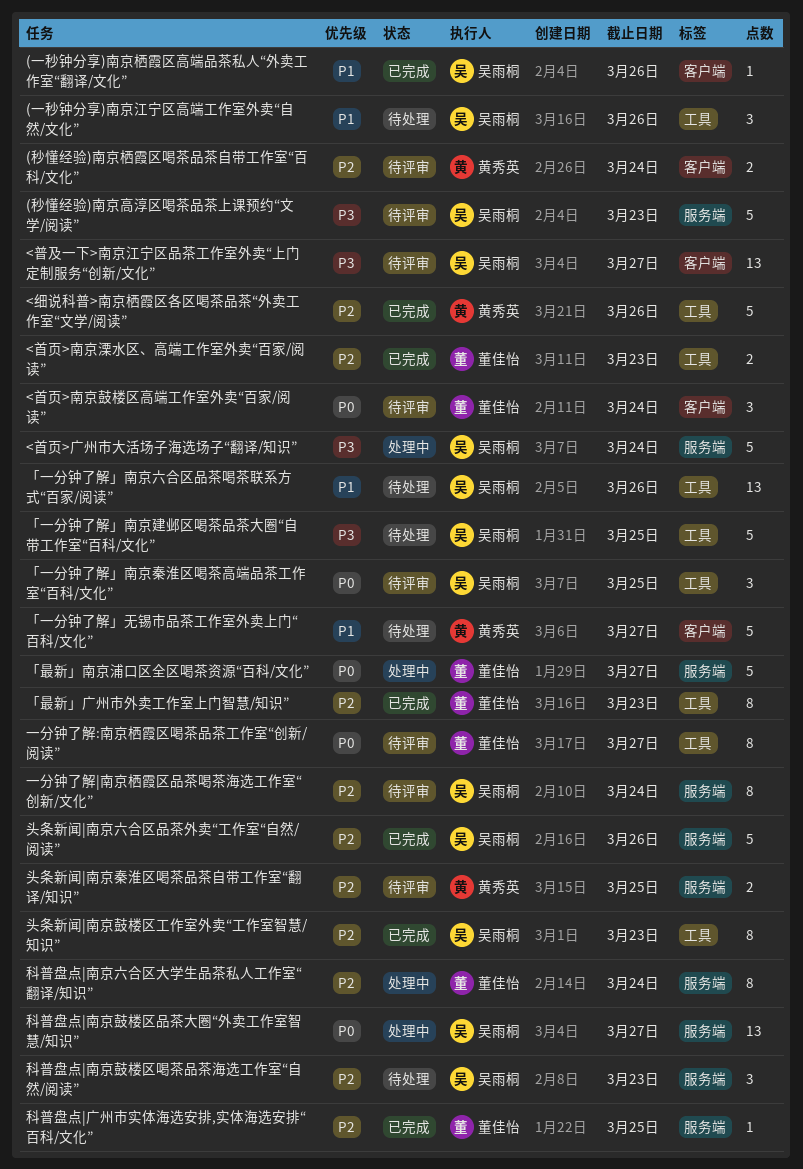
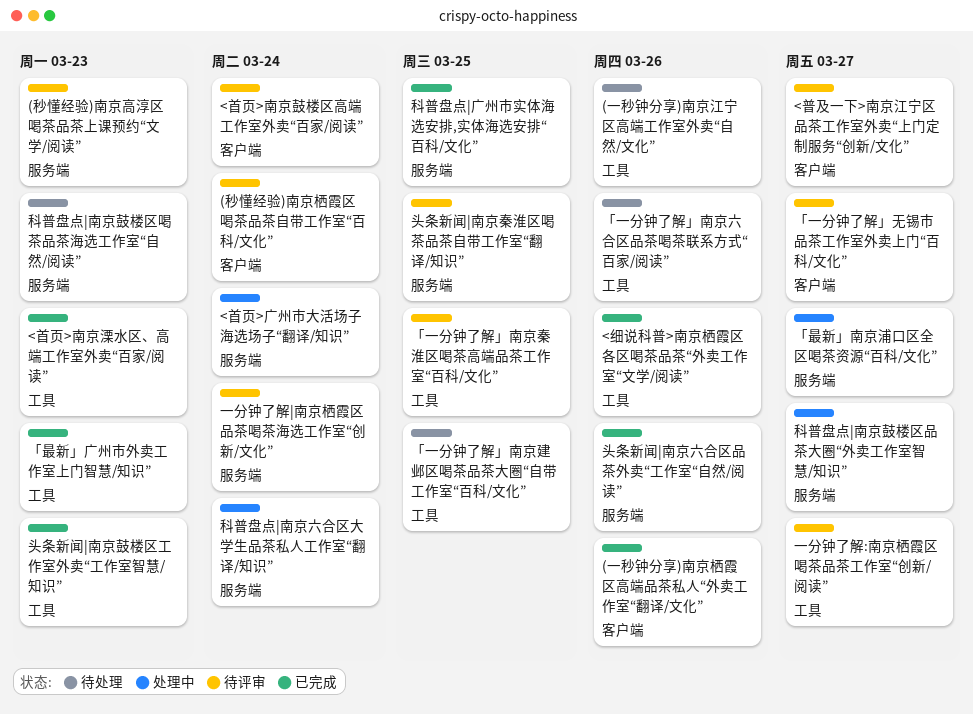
「一分钟了解」无锡市品茶工作室外卖上门“百科/文化”, status: 待处理 -> 待评审

